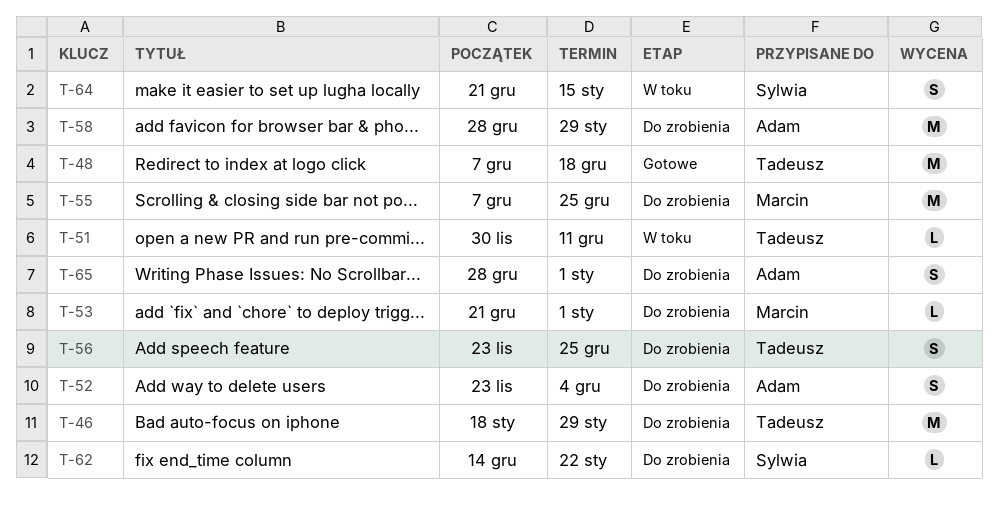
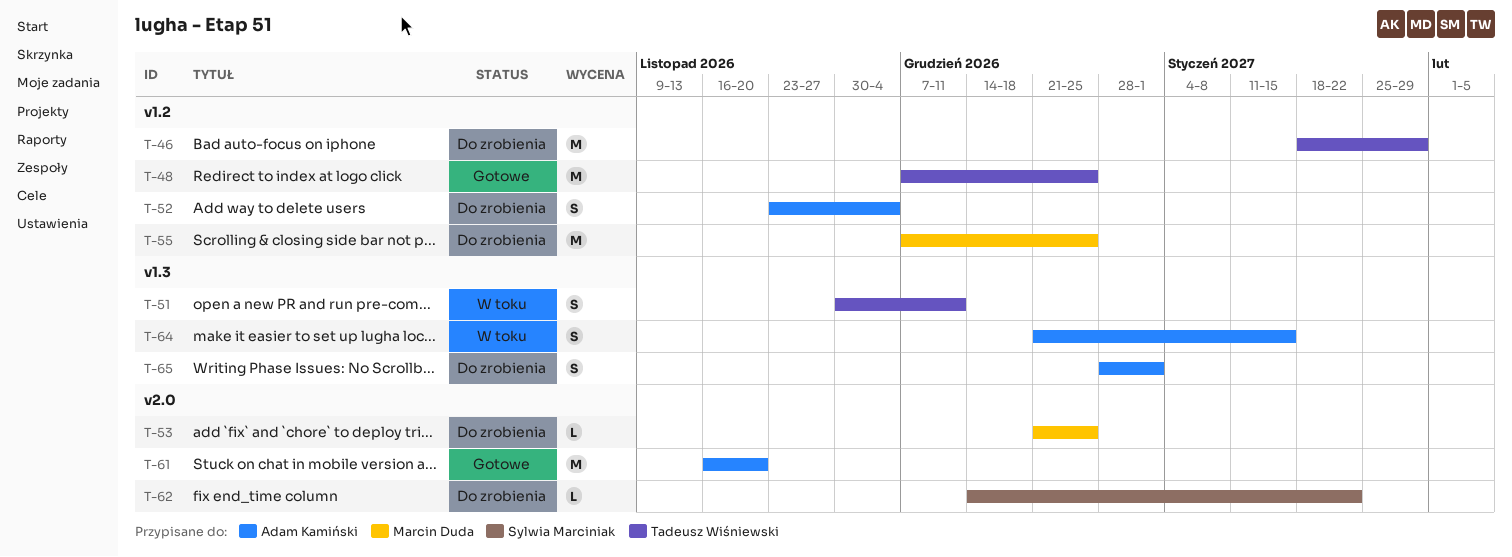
T-48, due: Dec 18 -> Dec 25
T-51, estimate: L -> S
T-53, due: Jan 1 -> Dec 25
T-56: present -> none
T-58: present -> none
T-61: none -> present
T-64, owner: Sylwia Marciniak -> Adam Kamiński

